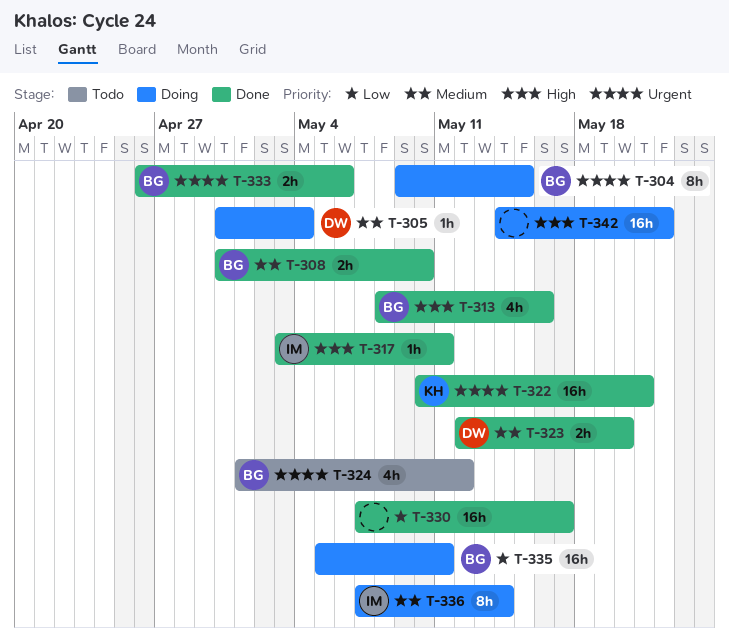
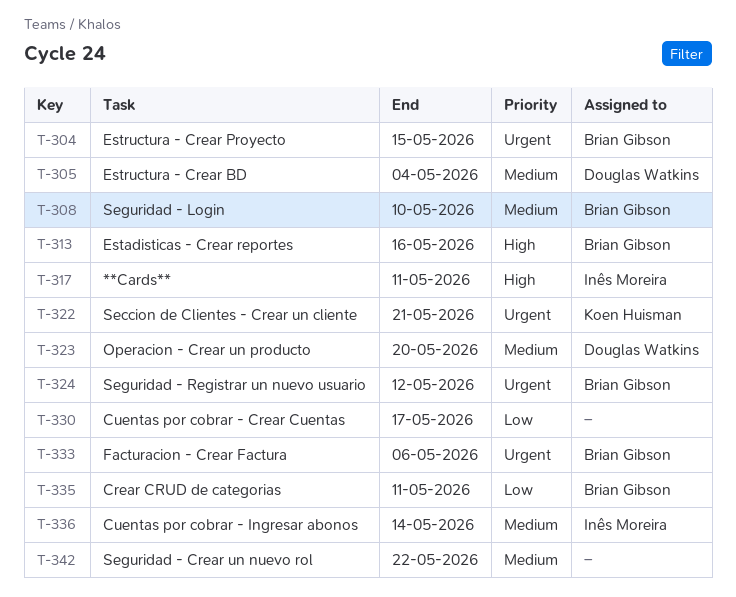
T-342, priority: High -> Medium

